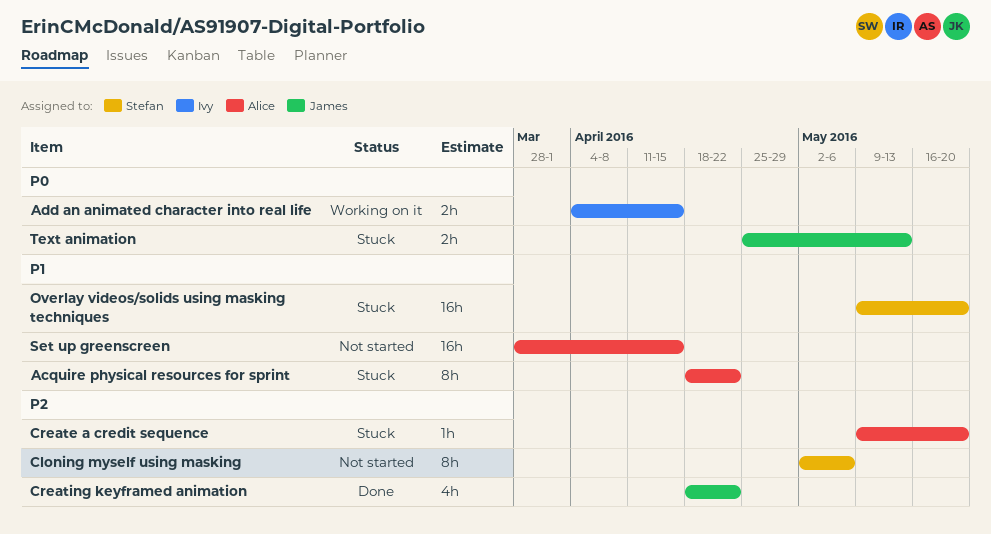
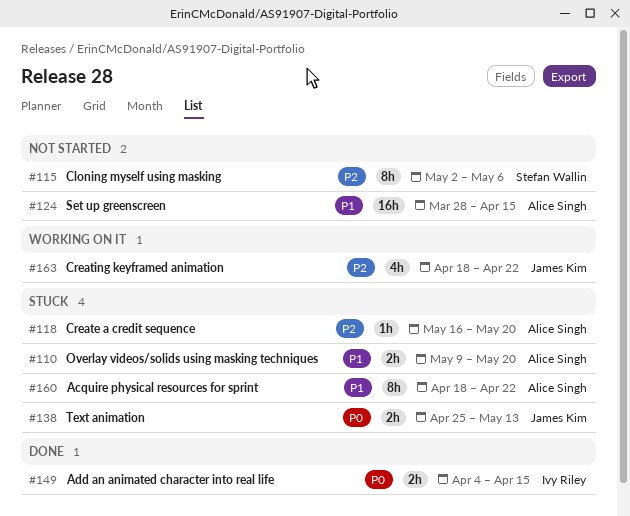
Add an animated character into real life, status: Working on it -> Done
Create a credit sequence, start: May 9 -> May 16
Creating keyframed animation, status: Done -> Working on it
Overlay videos/solids using masking techniques, owner: Stefan Wallin -> Alice Singh
Overlay videos/solids using masking techniques, estimate: 16h -> 2h

